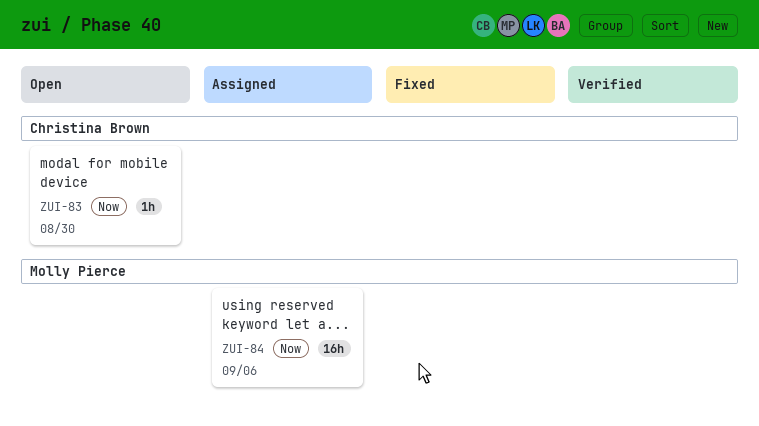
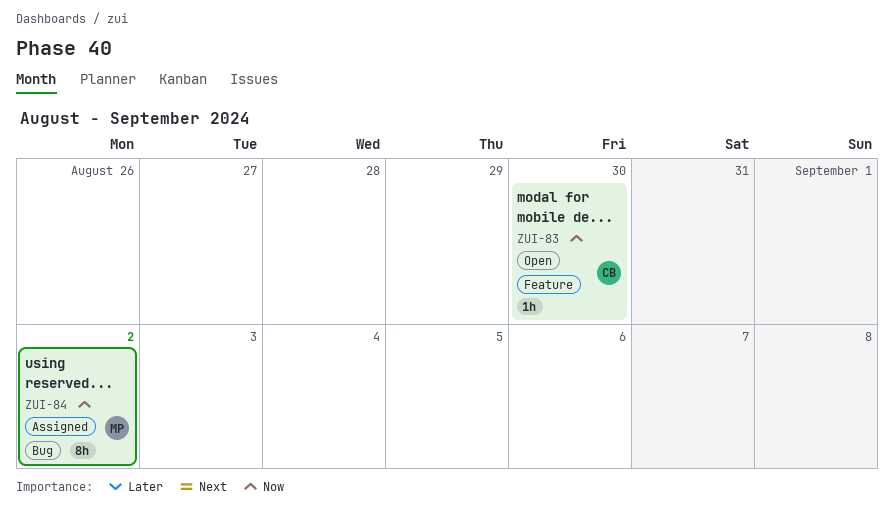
ZUI-84, estimate: 16h -> 8h
ZUI-84, due: Sep 6 -> Sep 2

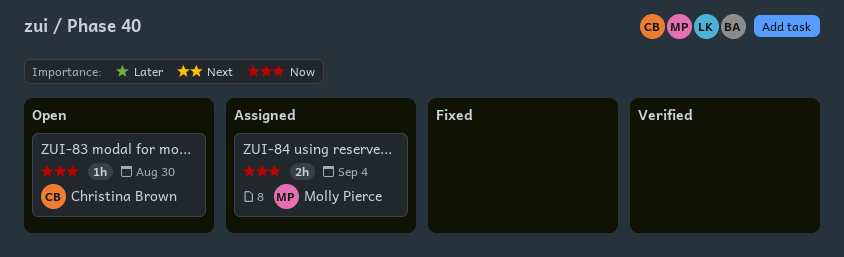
ZUI-84, estimate: 8h -> 2h
ZUI-84, due: Sep 2 -> Sep 4

